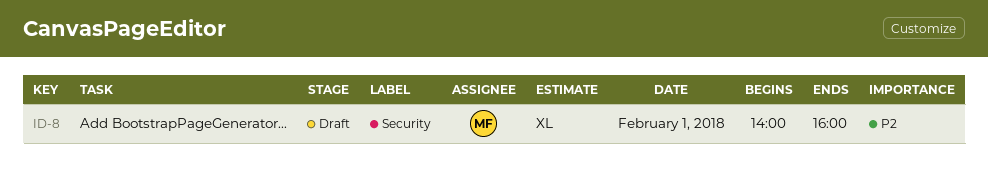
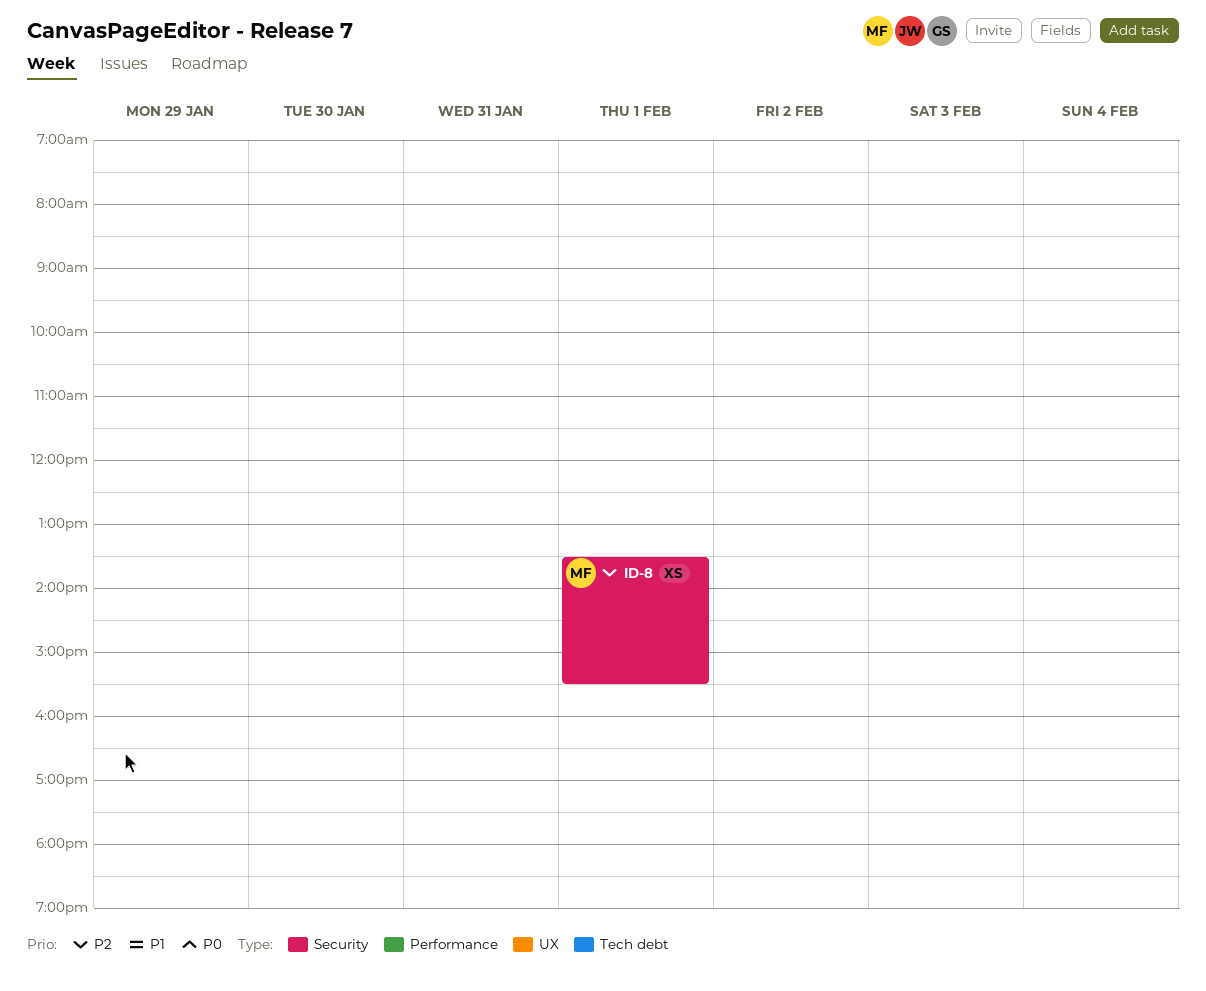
ID-8, estimate: XL -> XS
ID-8, begins: 14:00 -> 13:30
ID-8, ends: 16:00 -> 15:30

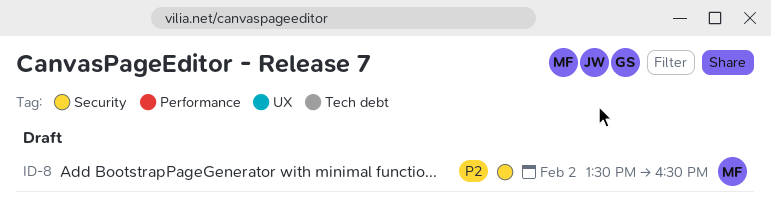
ID-8, day: Feb 1 -> Feb 2
ID-8, ends: 15:30 -> 16:30

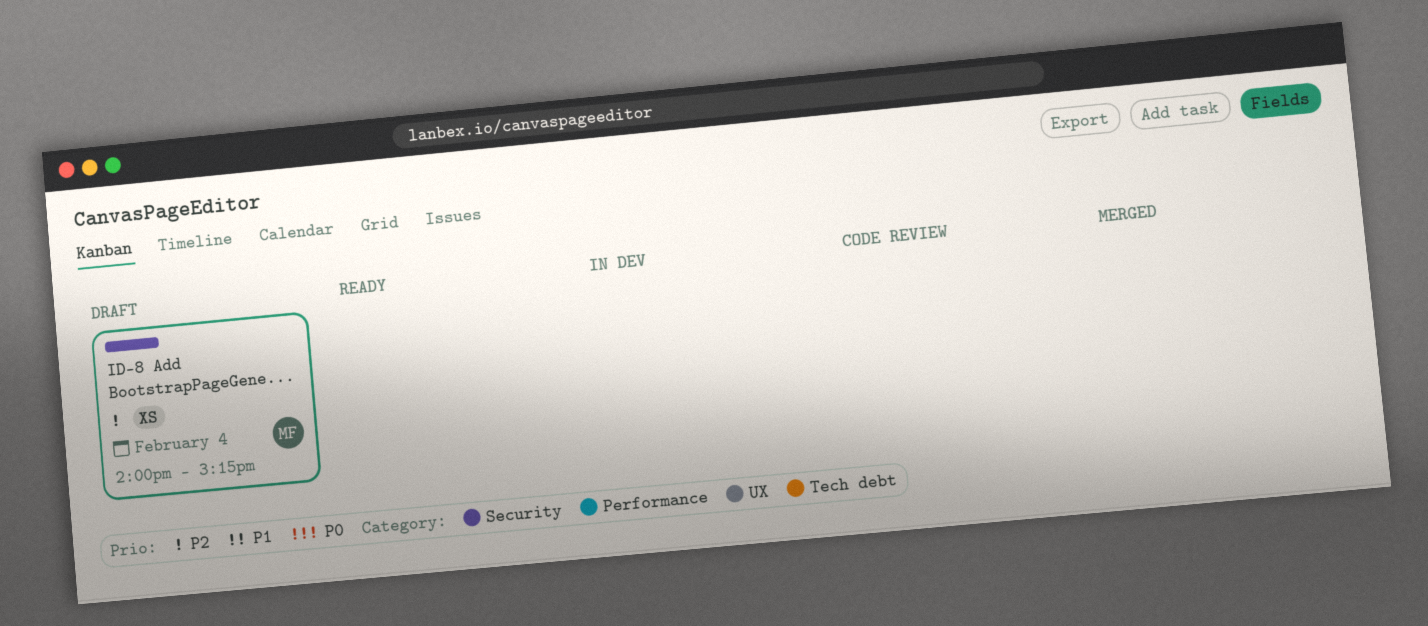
ID-8, day: Feb 2 -> Feb 4
ID-8, begins: 13:30 -> 14:00
ID-8, ends: 16:30 -> 15:15

